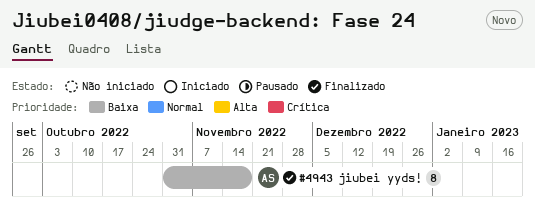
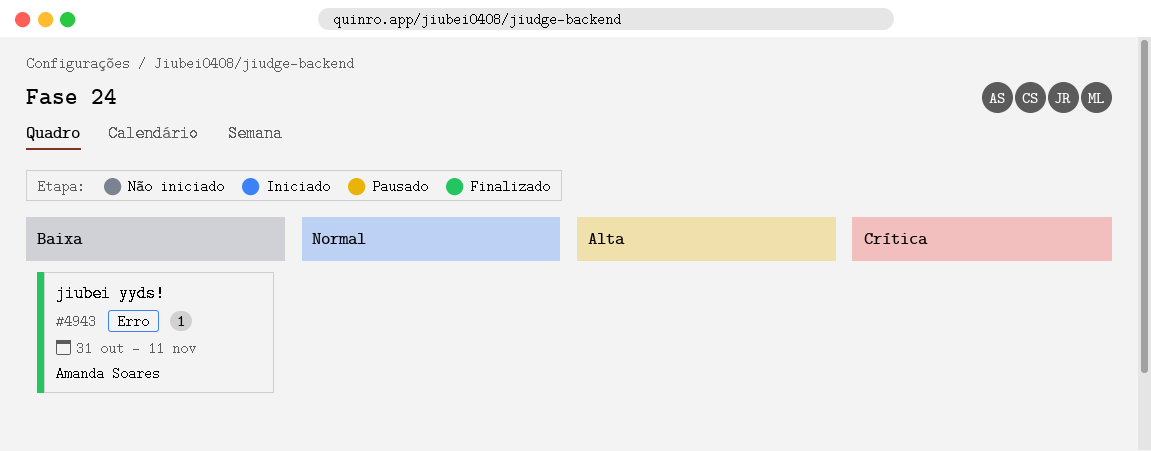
#4943, estimate: 8 -> 1
#4943, due: Nov 18 -> Nov 11

